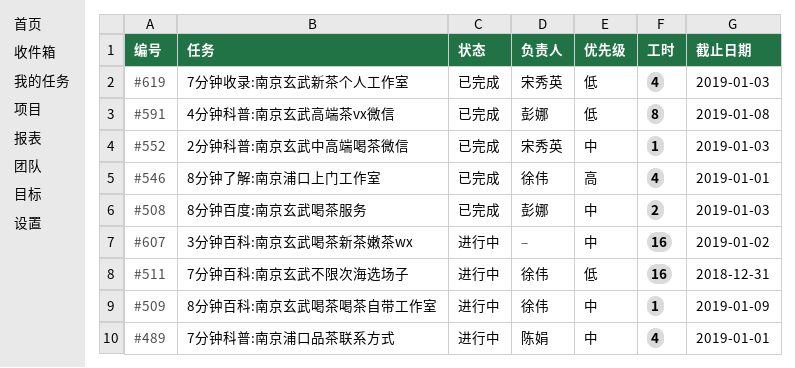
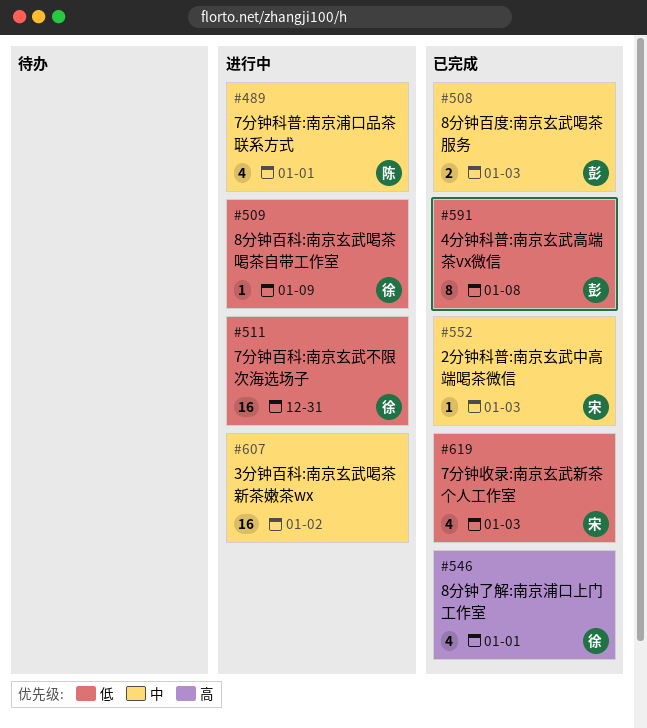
#509, priority: 中 -> 低

